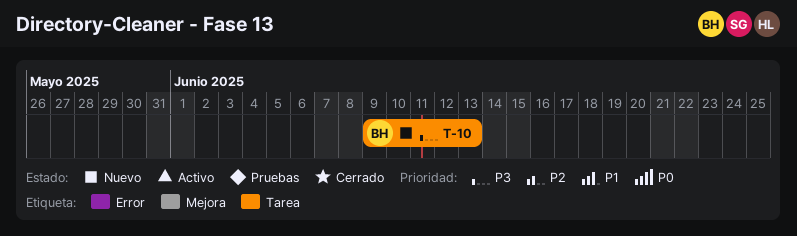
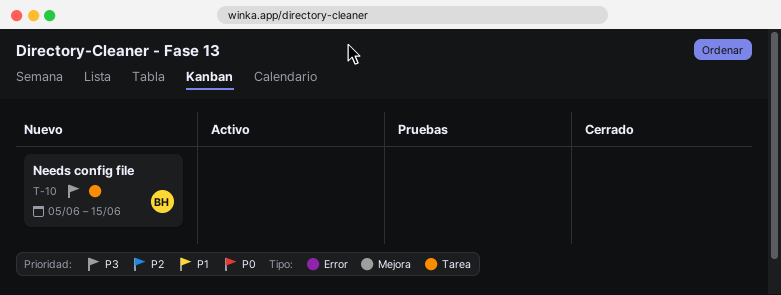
T-10, start: Jun 9 -> Jun 5
T-10, due: Jun 13 -> Jun 15

